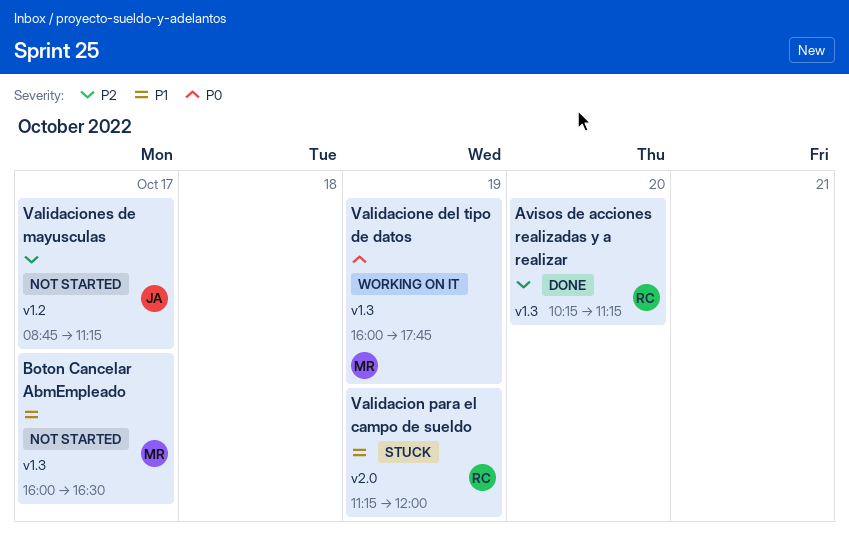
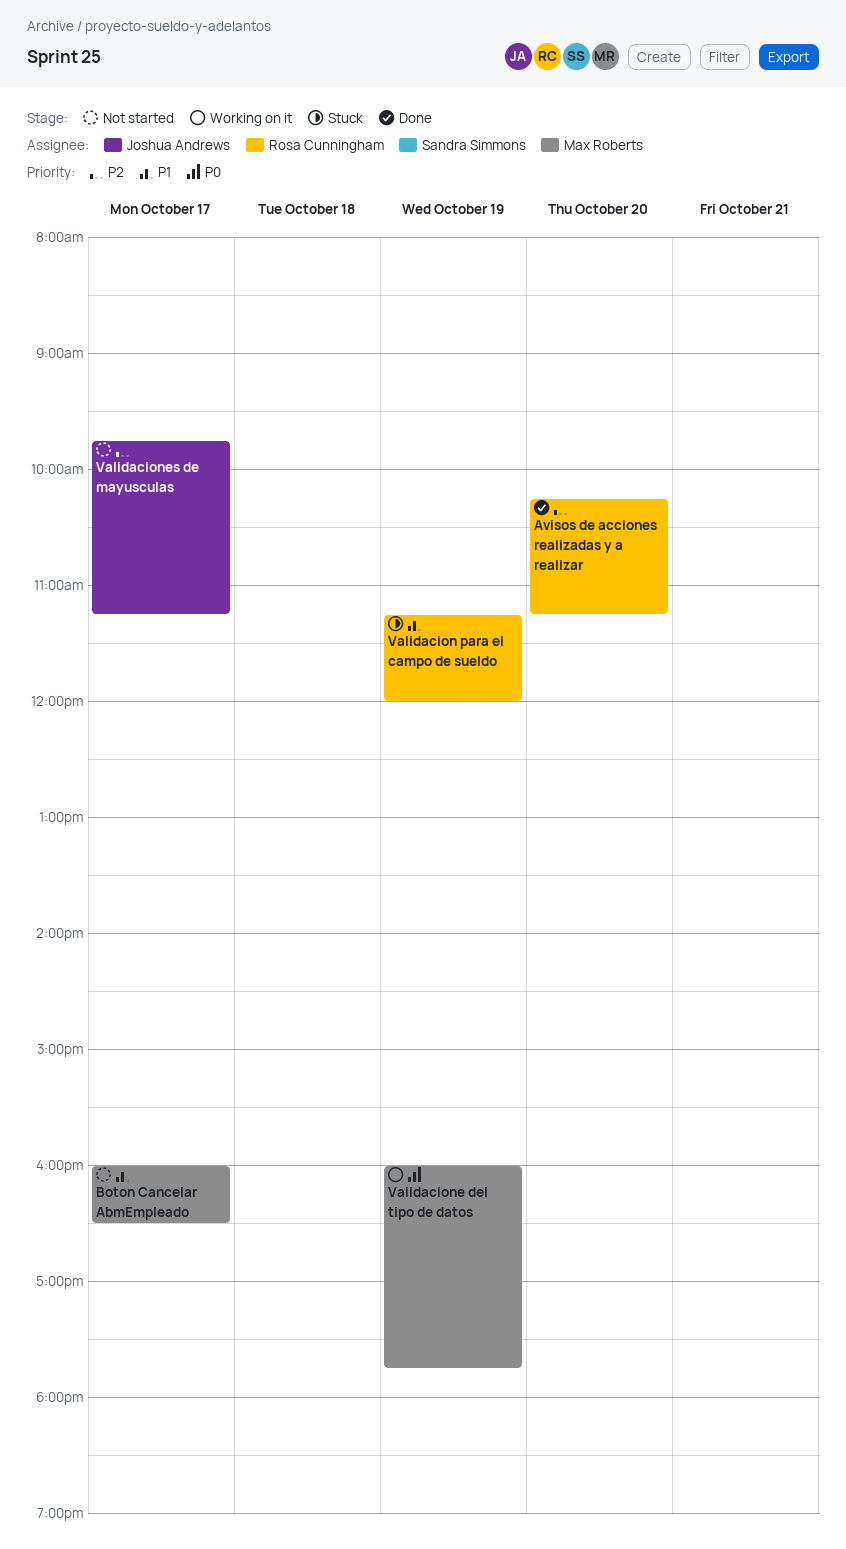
Validaciones de mayusculas, begins: 08:45 -> 09:45

